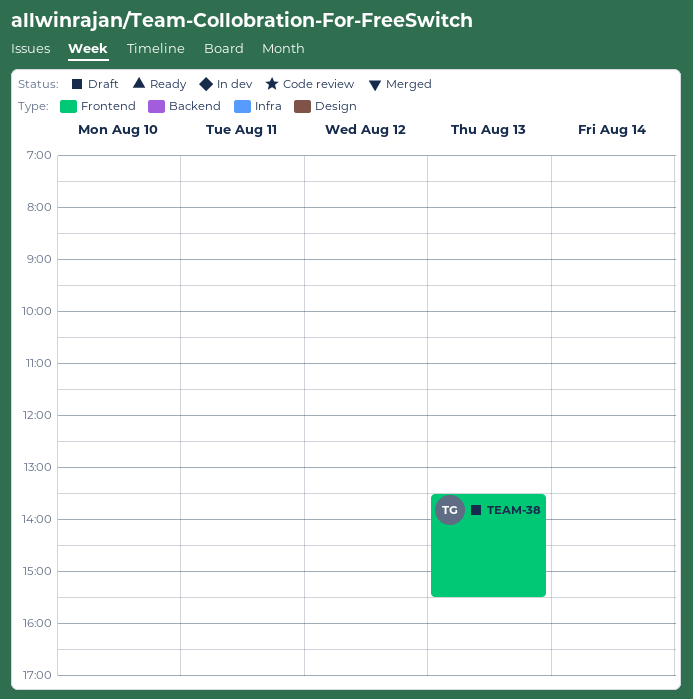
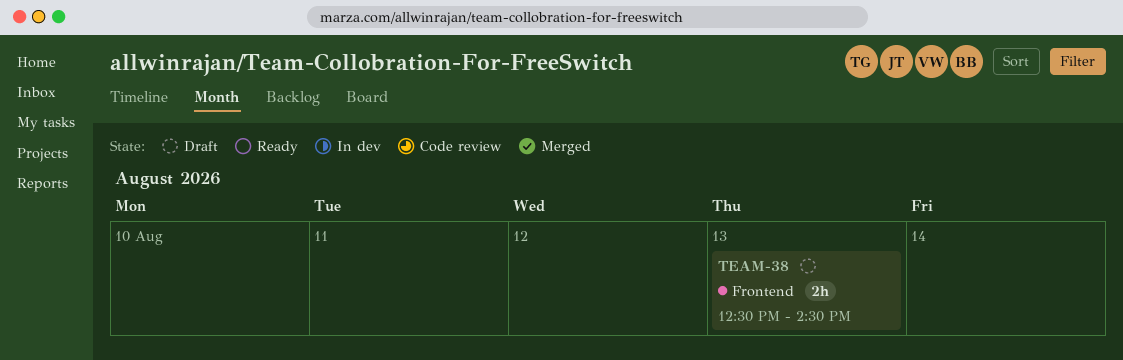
TEAM-38, begins: 13:30 -> 12:30
TEAM-38, ends: 15:30 -> 14:30

